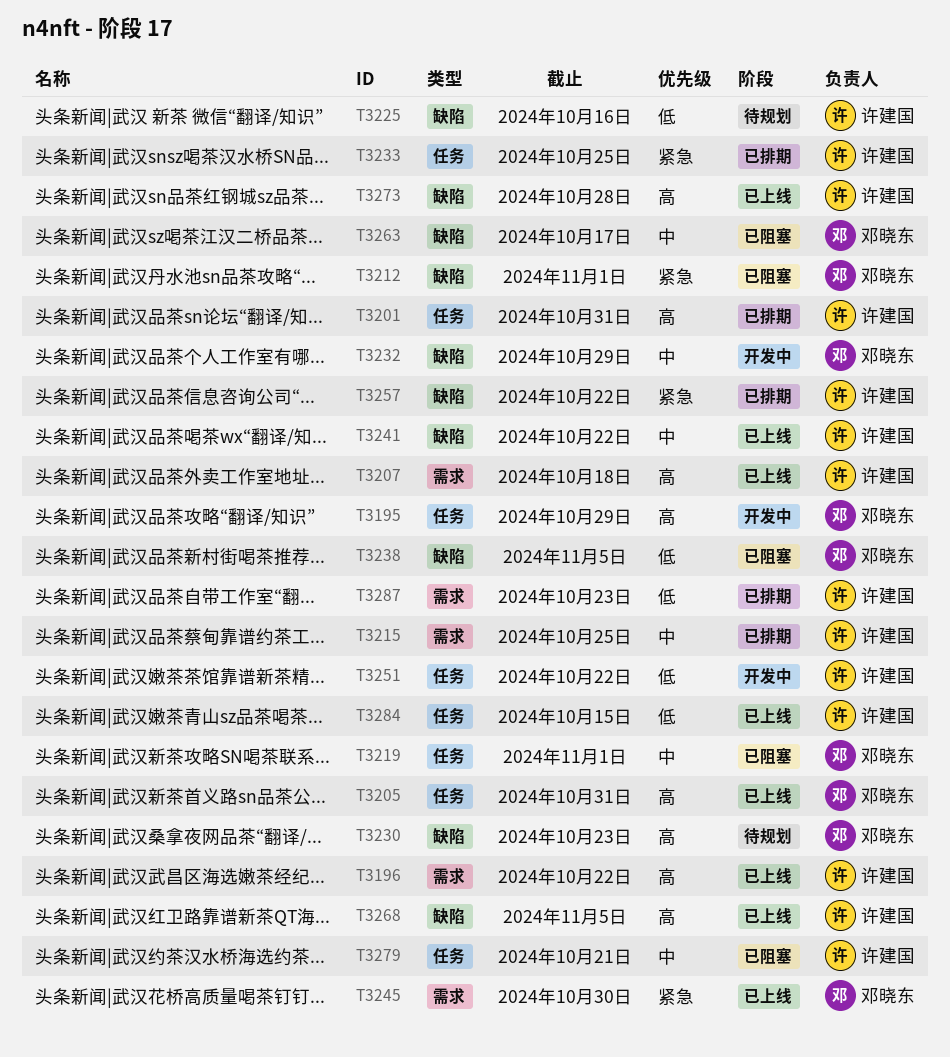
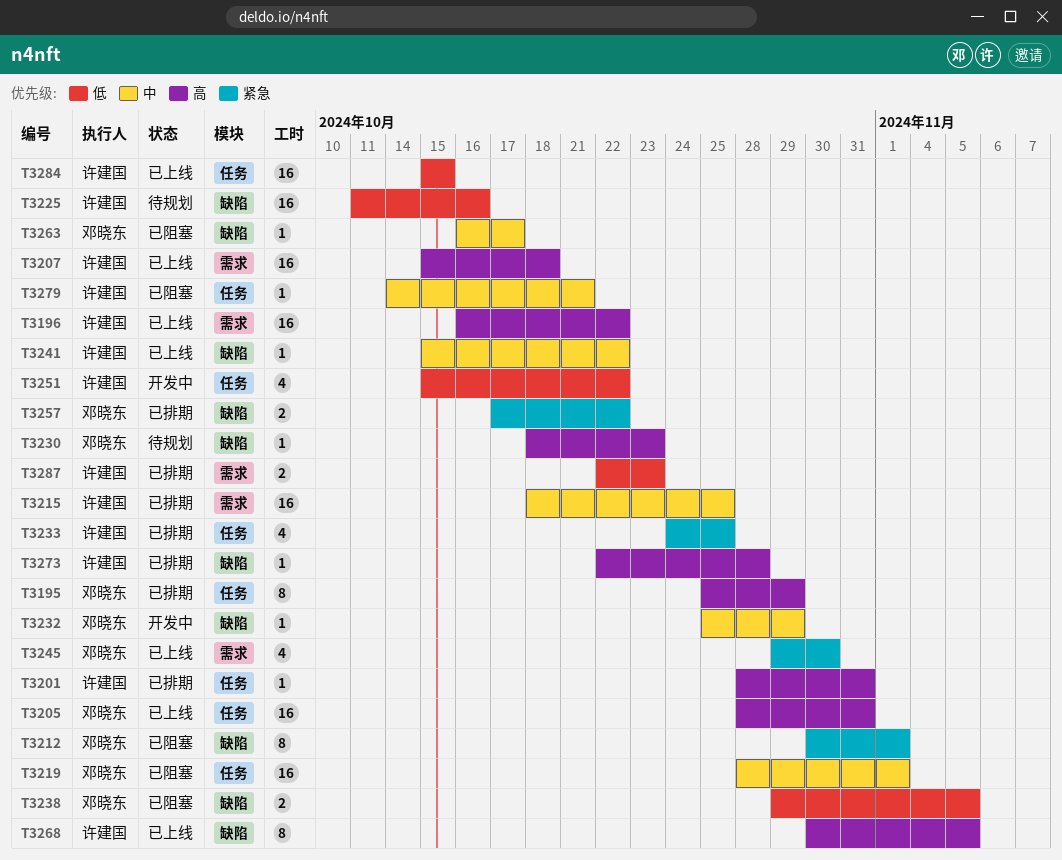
T3195, status: 开发中 -> 已排期
T3257, owner: 许建国 -> 邓晓东
T3273, status: 已上线 -> 已排期

